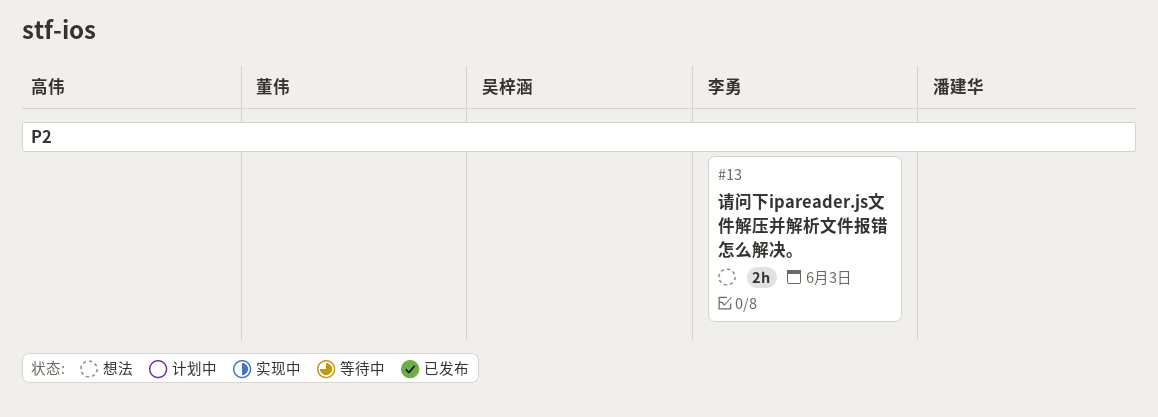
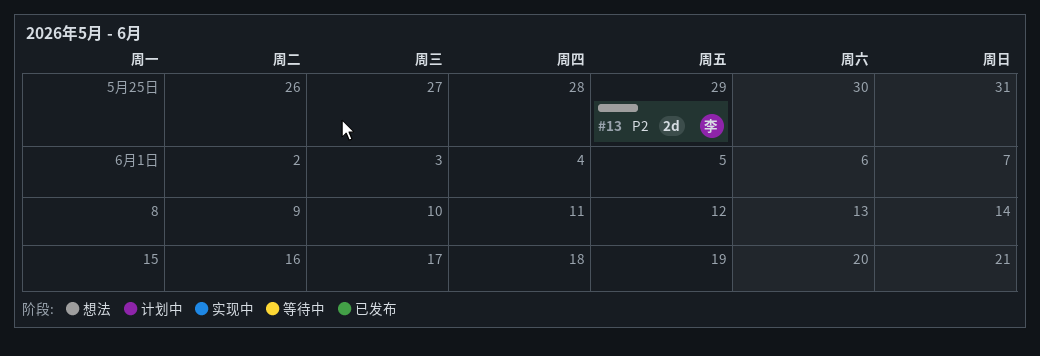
#13, estimate: 2h -> 2d
#13, due: Jun 3 -> May 29

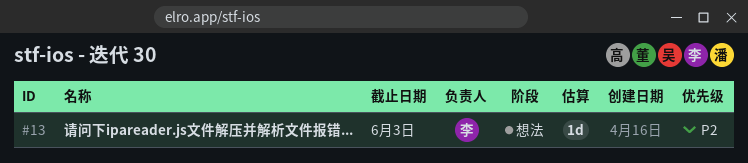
#13, estimate: 2d -> 1d
#13, due: May 29 -> Jun 3

